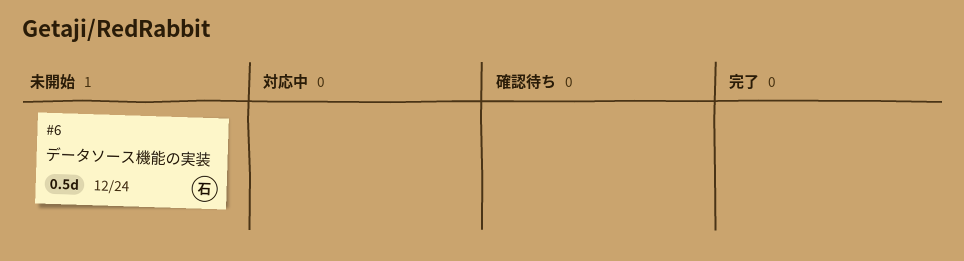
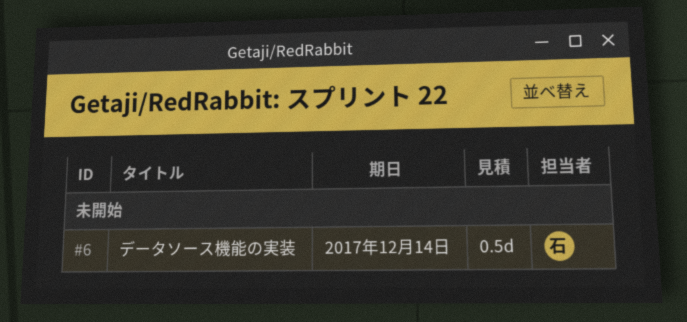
#6, due: Dec 24 -> Dec 14

